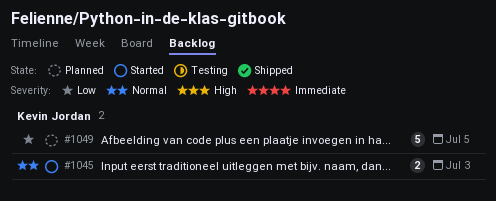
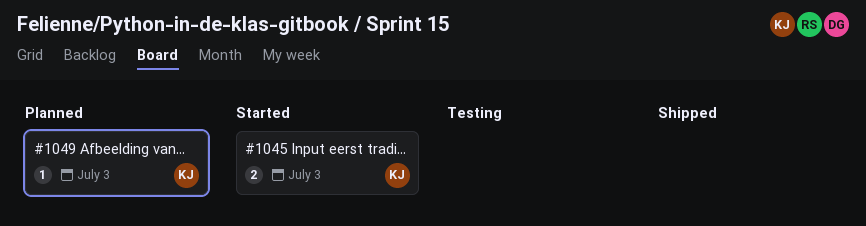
#1049, estimate: 5 -> 1
#1049, due: Jul 5 -> Jul 3

